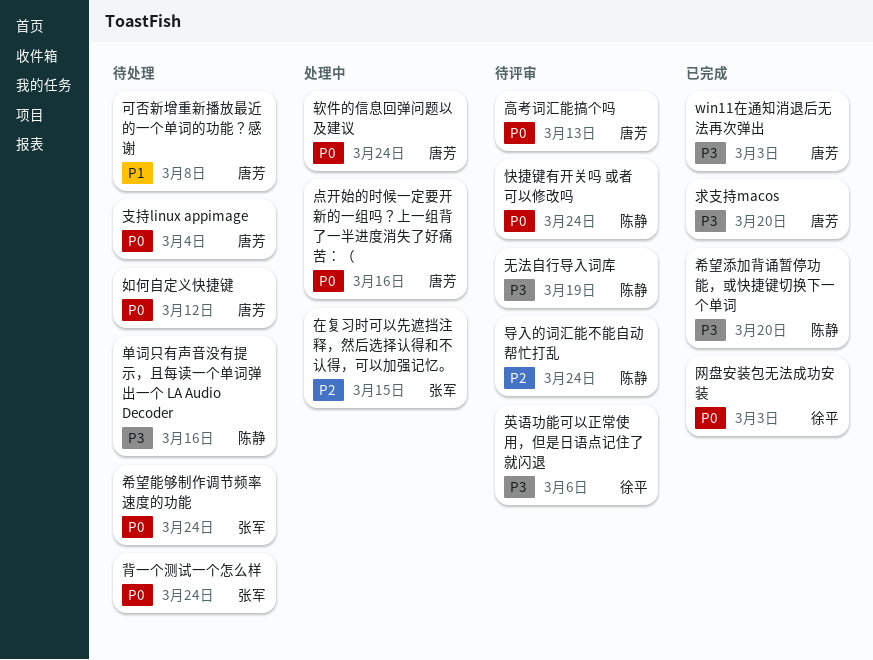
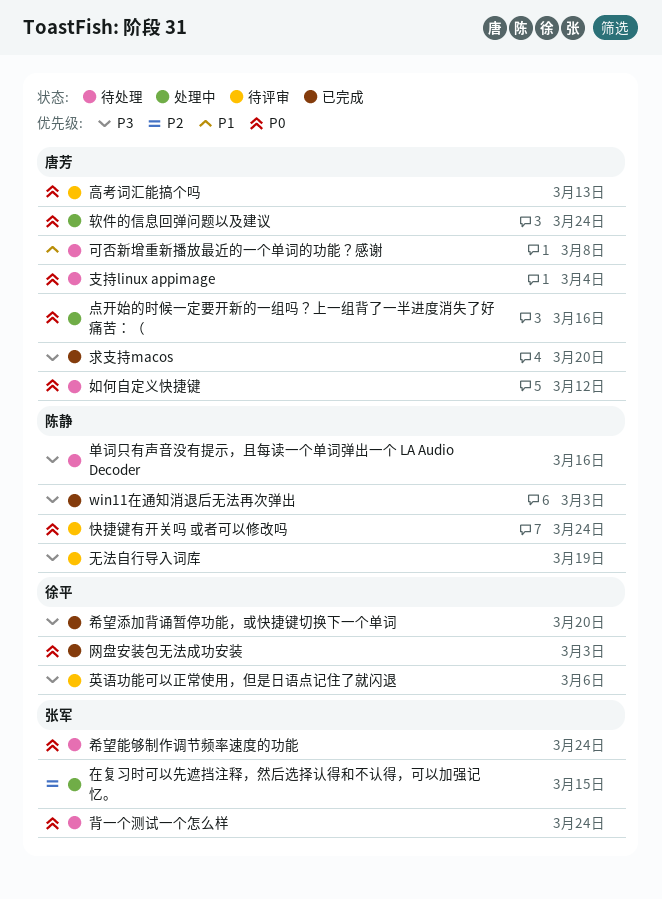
win11在通知消退后无法再次弹出, owner: 唐芳 -> 陈静
导入的词汇能不能自动帮忙打乱: present -> none
希望添加背诵暂停功能，或快捷键切换下一个单词, owner: 陈静 -> 徐平

